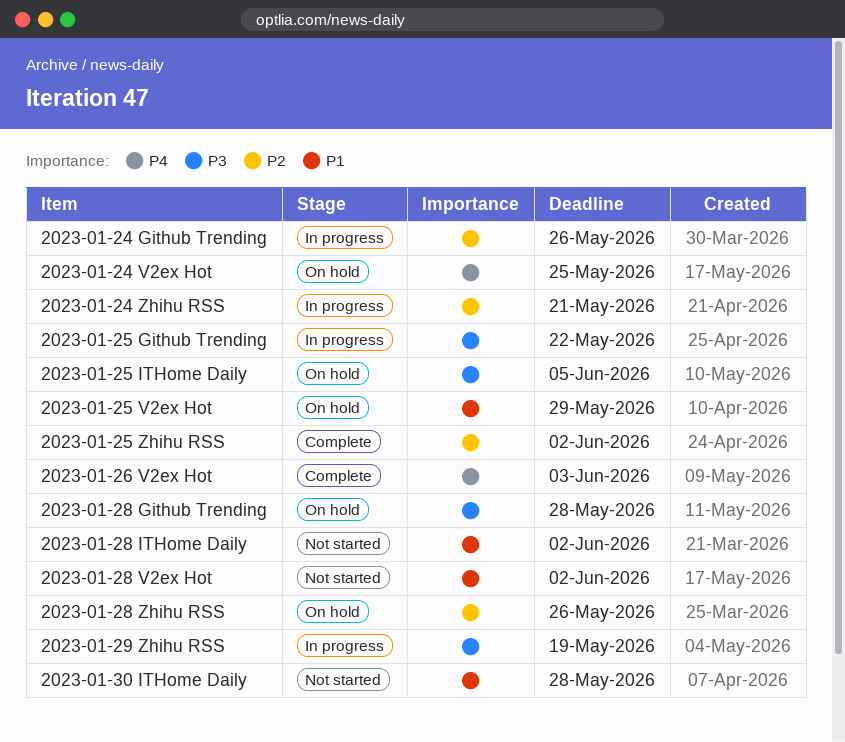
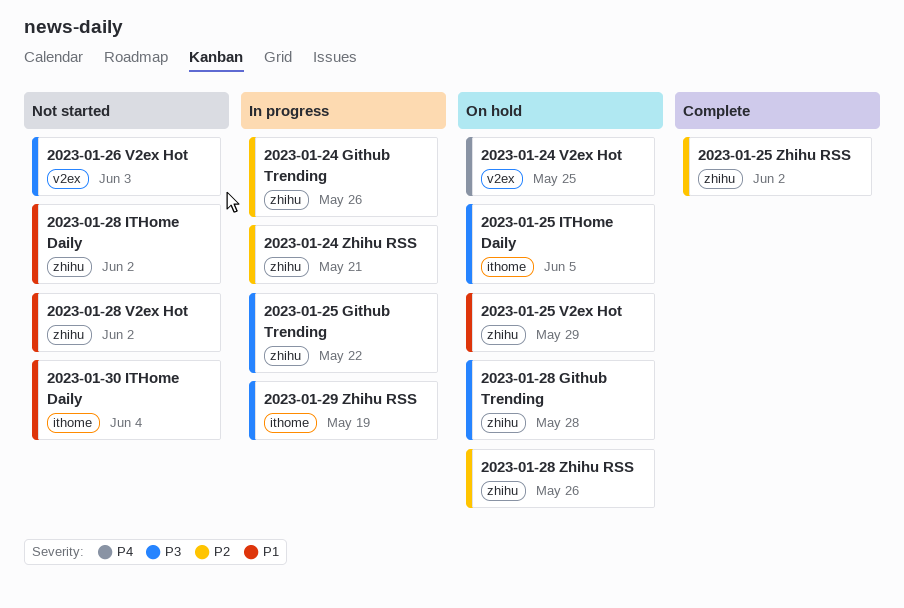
2023-01-26 V2ex Hot, status: Complete -> Not started
2023-01-26 V2ex Hot, priority: P4 -> P3
2023-01-30 ITHome Daily, due: May 28 -> Jun 4

